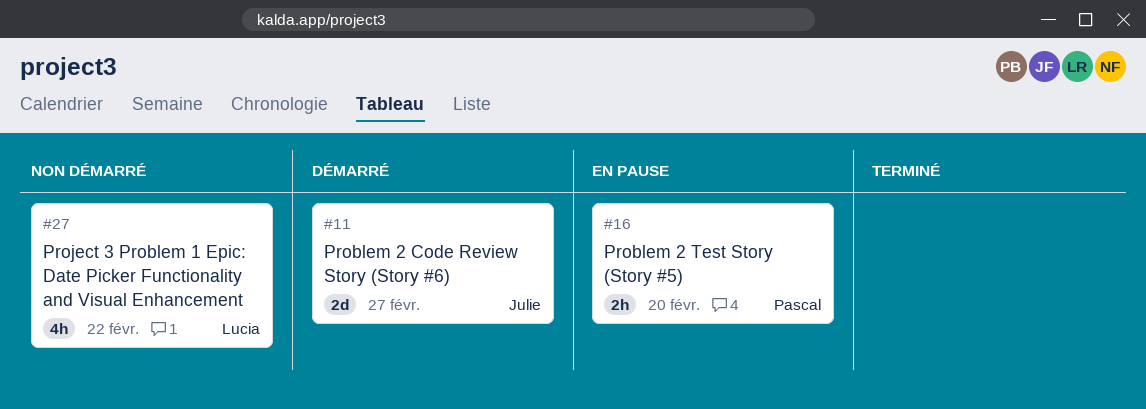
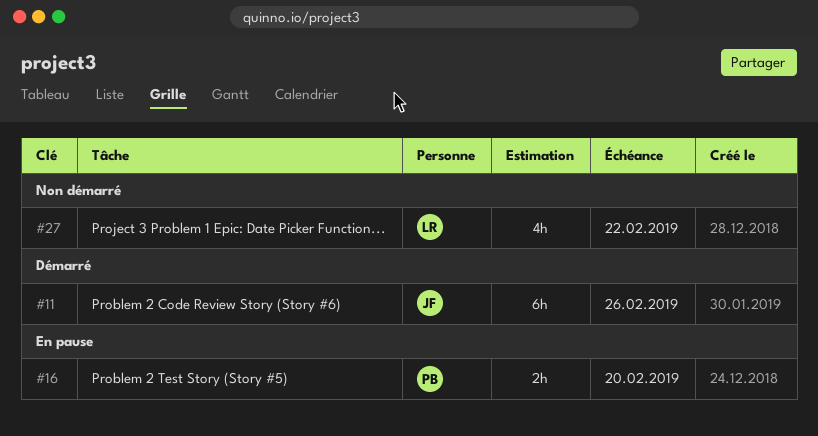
#11, estimate: 2d -> 6h
#11, due: Feb 27 -> Feb 26

